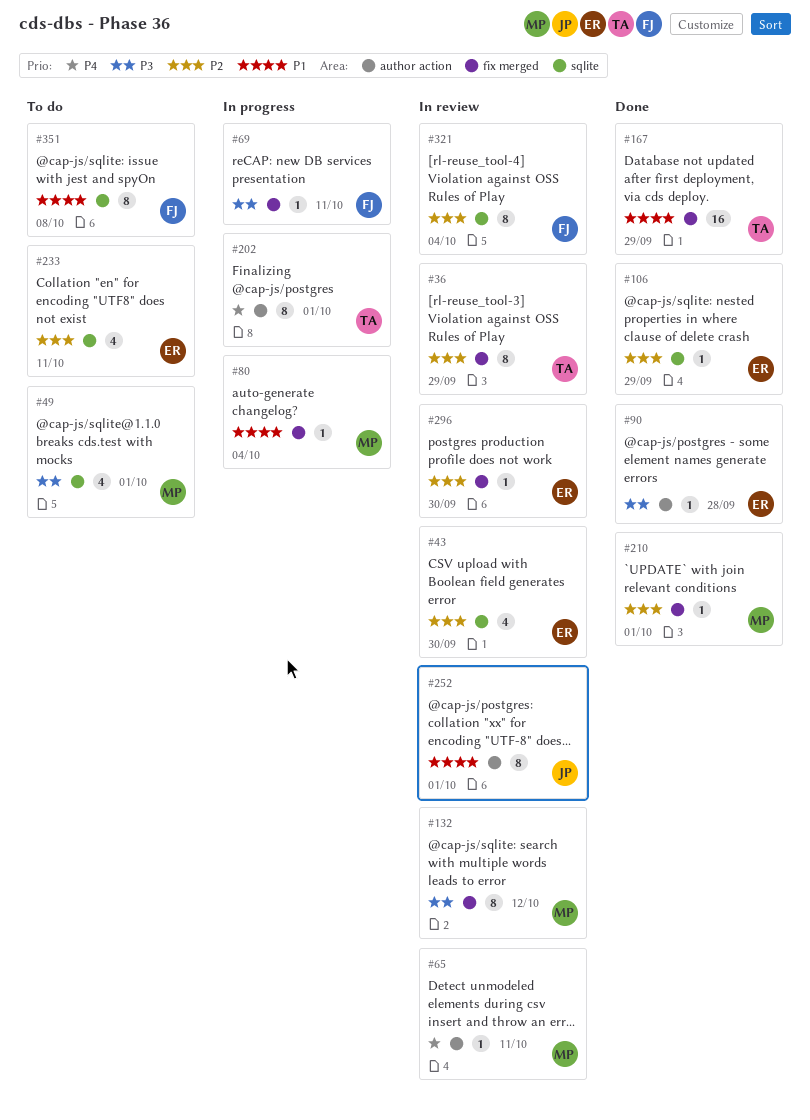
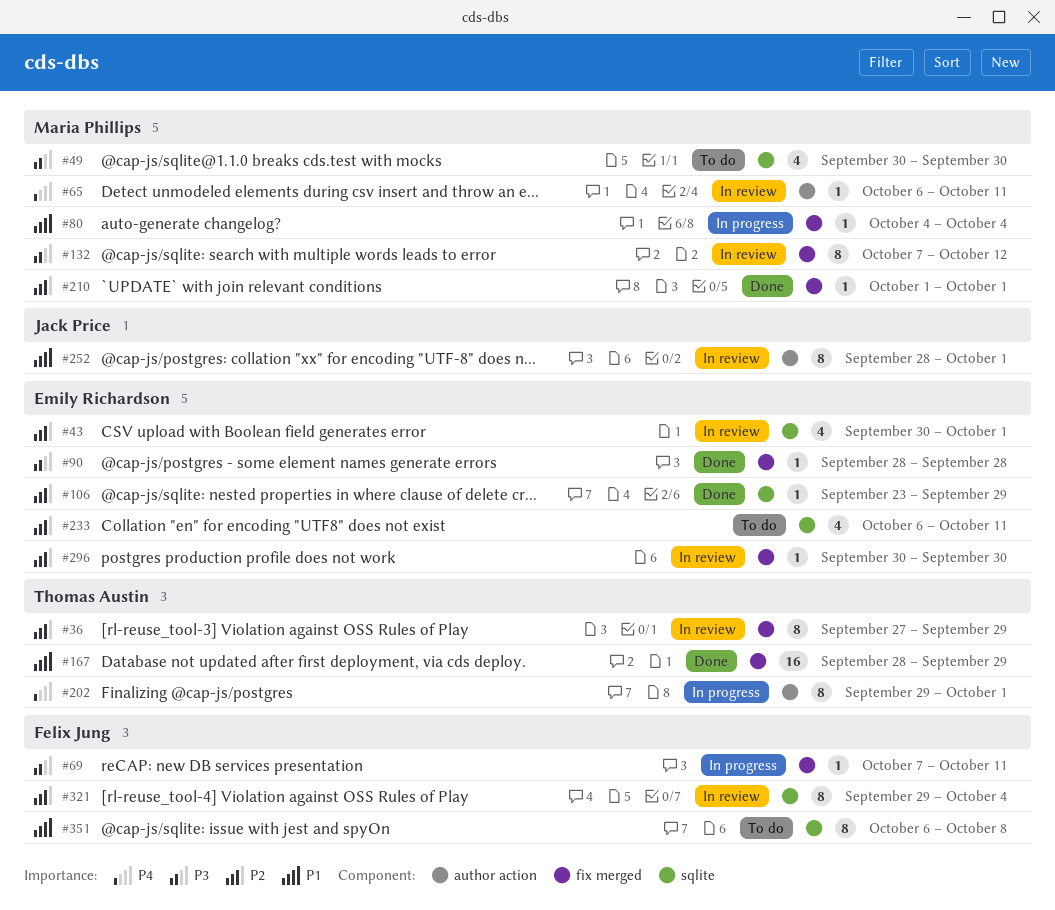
#43, due: Sep 30 -> Oct 1
#49, due: Oct 1 -> Sep 30
#90, label: author action -> fix merged

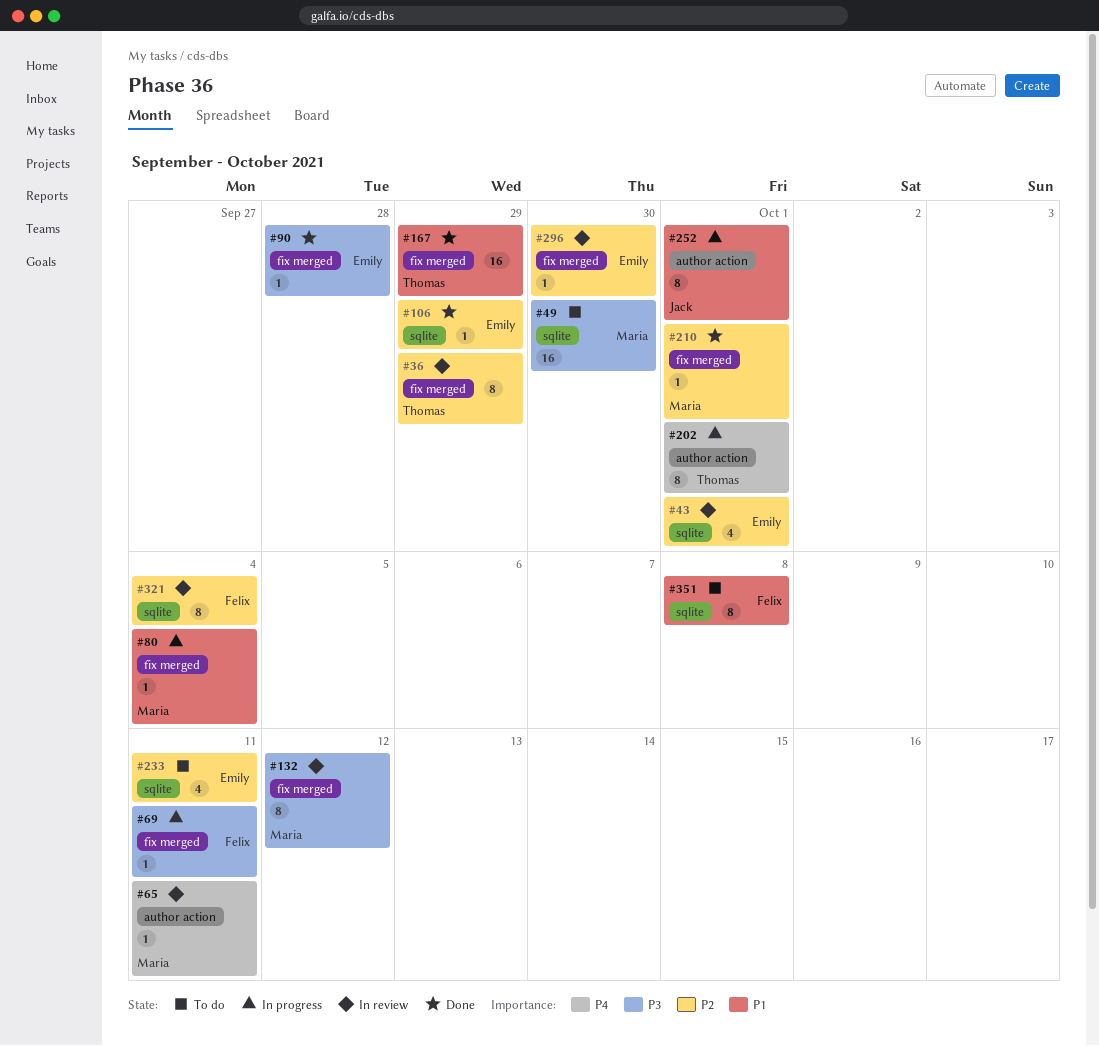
#49, estimate: 4 -> 16
#252, status: In review -> In progress

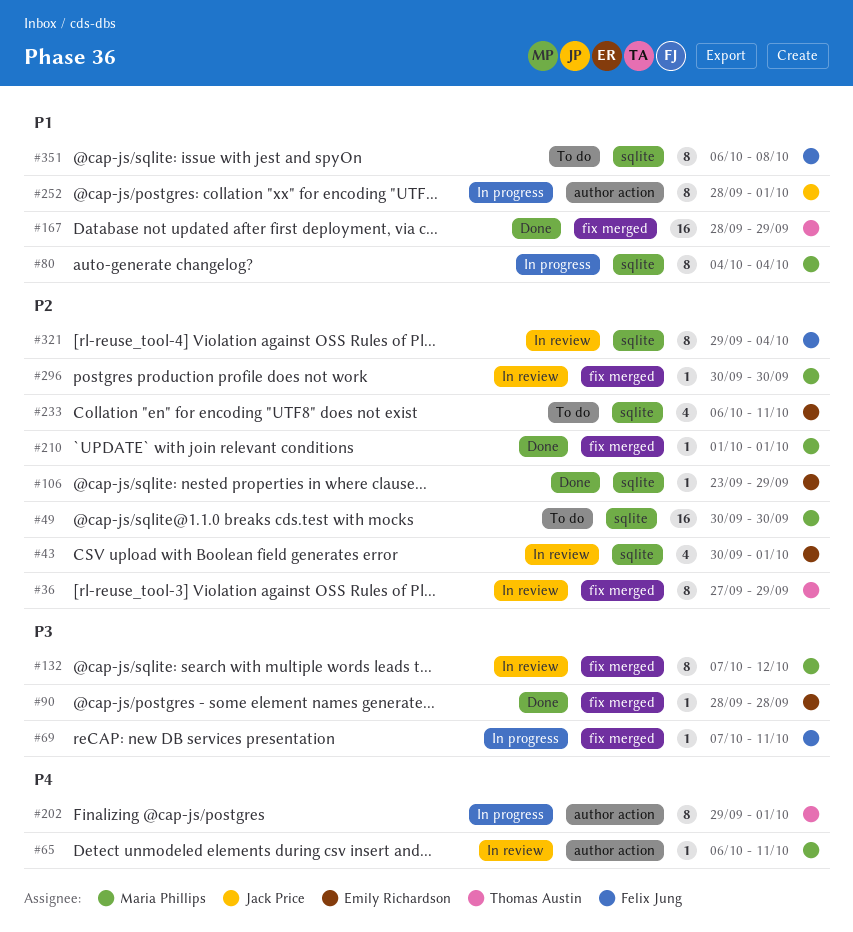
#49, priority: P3 -> P2
#80, label: fix merged -> sqlite
#80, estimate: 1 -> 8
#296, owner: Emily Richardson -> Maria Phillips

